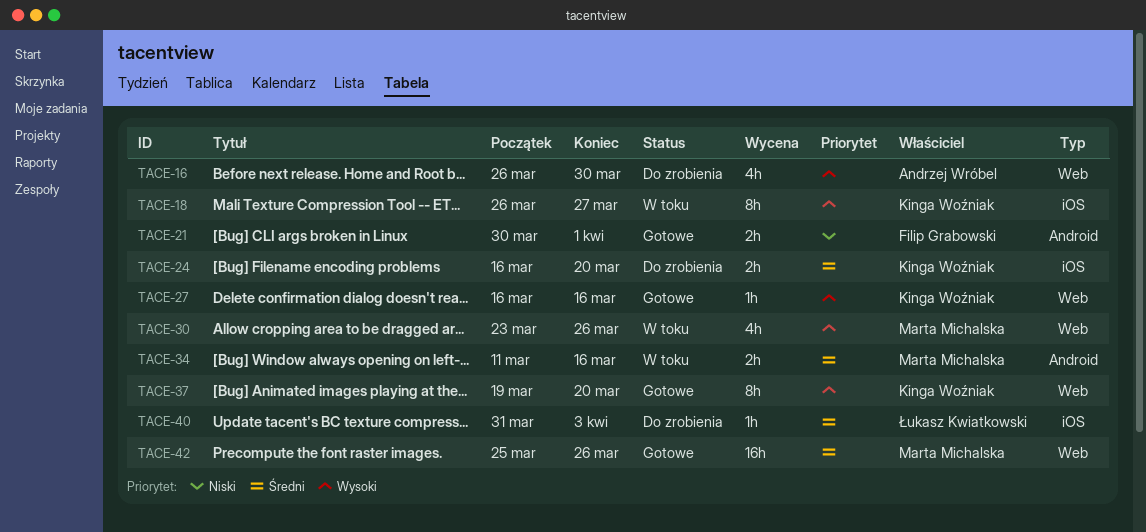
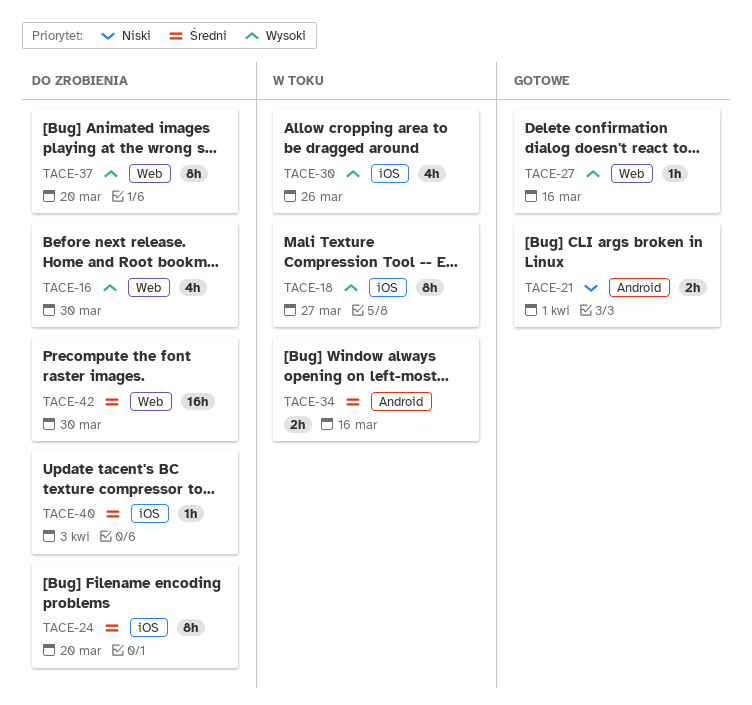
TACE-24, estimate: 2h -> 8h
TACE-30, label: Web -> iOS
TACE-37, status: Gotowe -> Do zrobienia
TACE-42, status: Gotowe -> Do zrobienia
TACE-42, due: Mar 26 -> Mar 30

